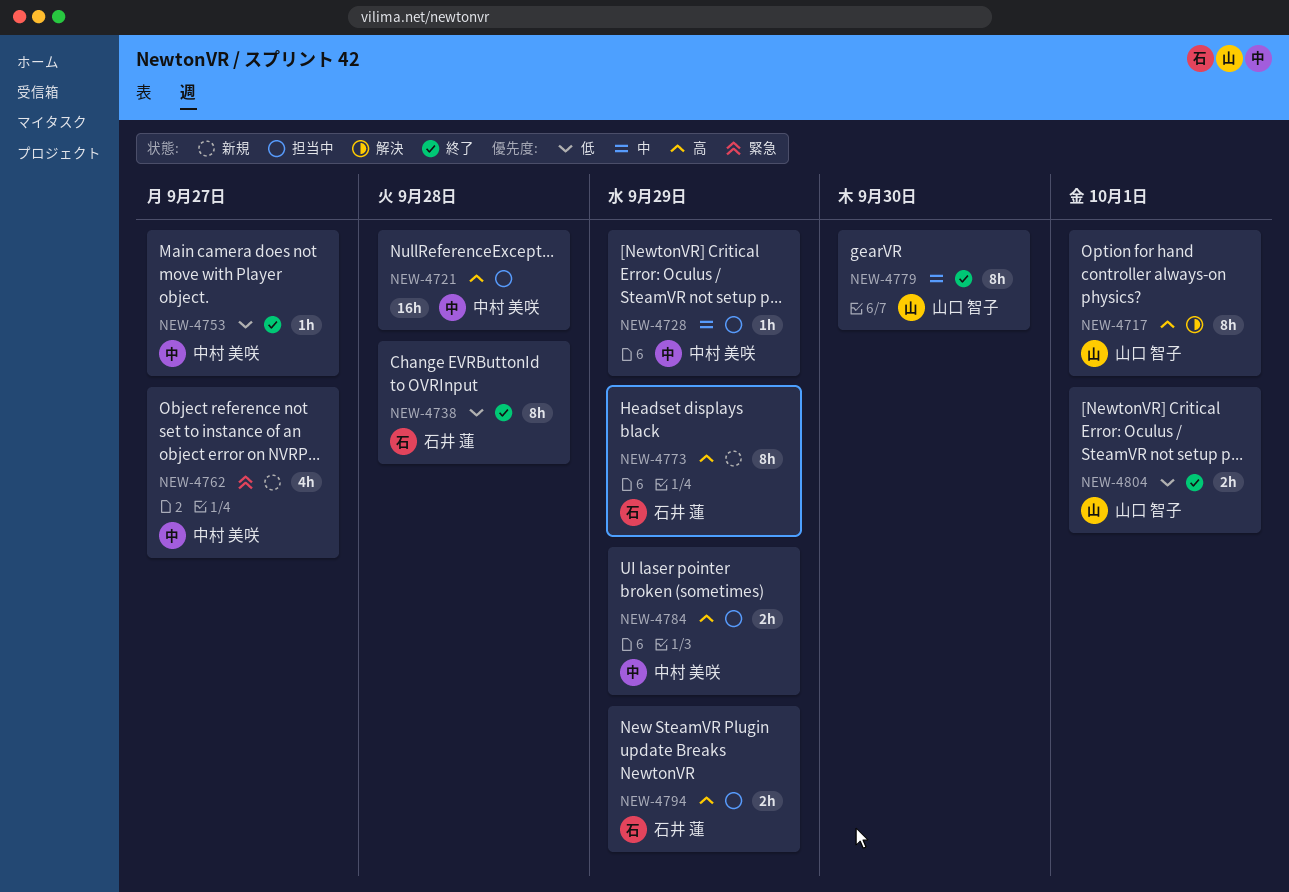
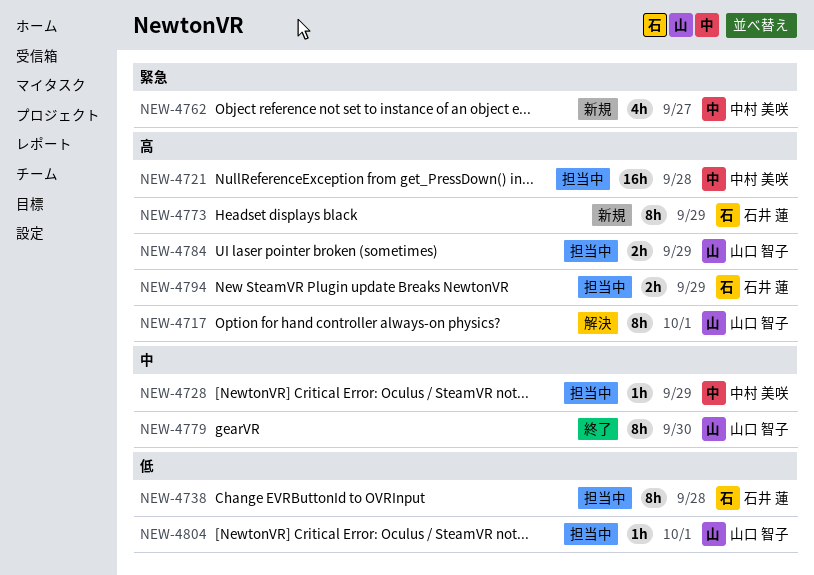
NEW-4738, status: 終了 -> 担当中
NEW-4753: present -> none
NEW-4784, owner: 中村 美咲 -> 山口 智子
NEW-4804, status: 終了 -> 担当中
NEW-4804, estimate: 2h -> 1h

